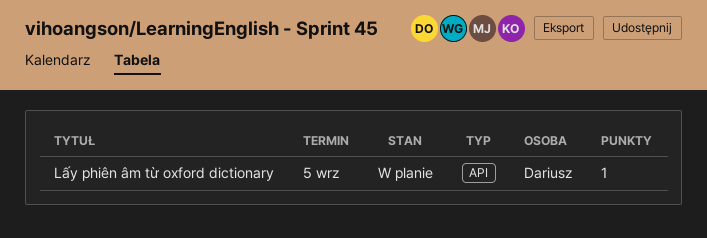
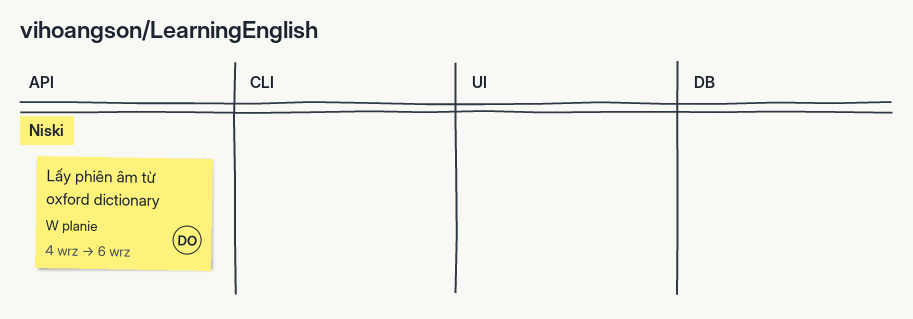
Lấy phiên âm từ oxford dictionary, due: Sep 5 -> Sep 6

